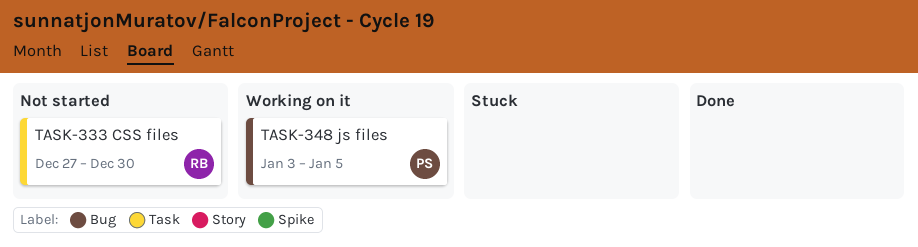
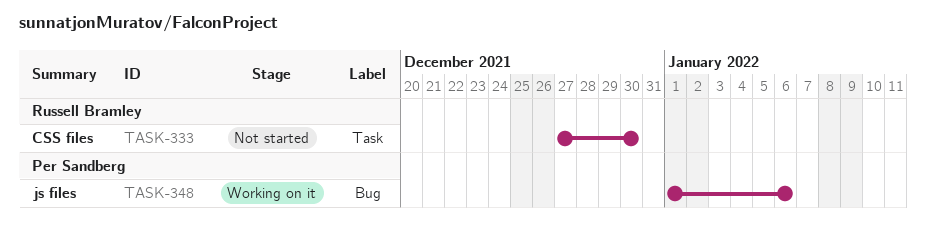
TASK-348, start: Jan 3 -> Jan 1
TASK-348, due: Jan 5 -> Jan 6

